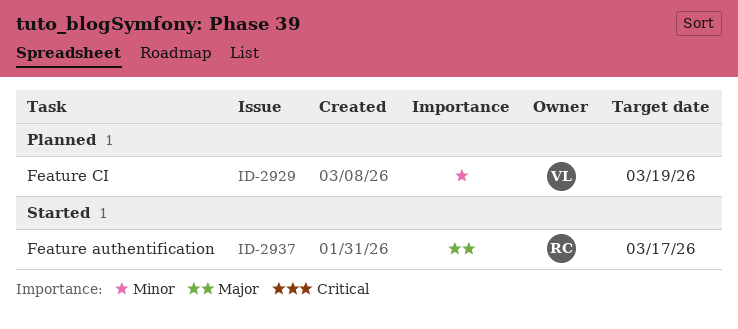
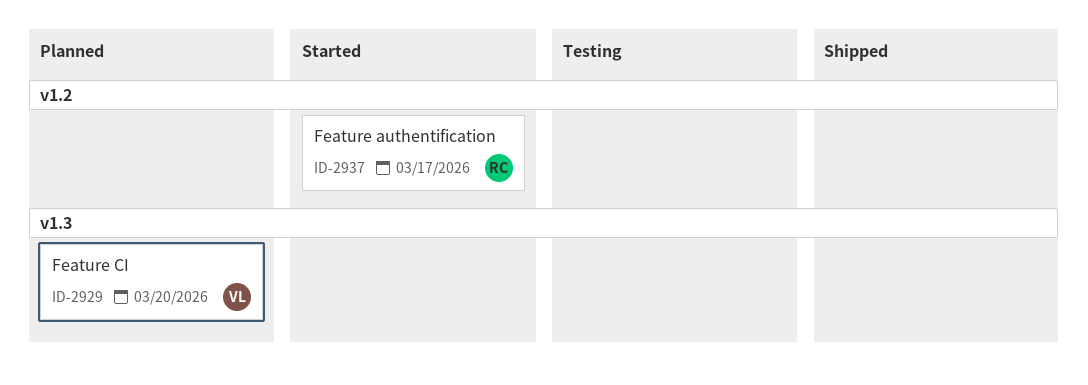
ID-2929, due: Mar 19 -> Mar 20

